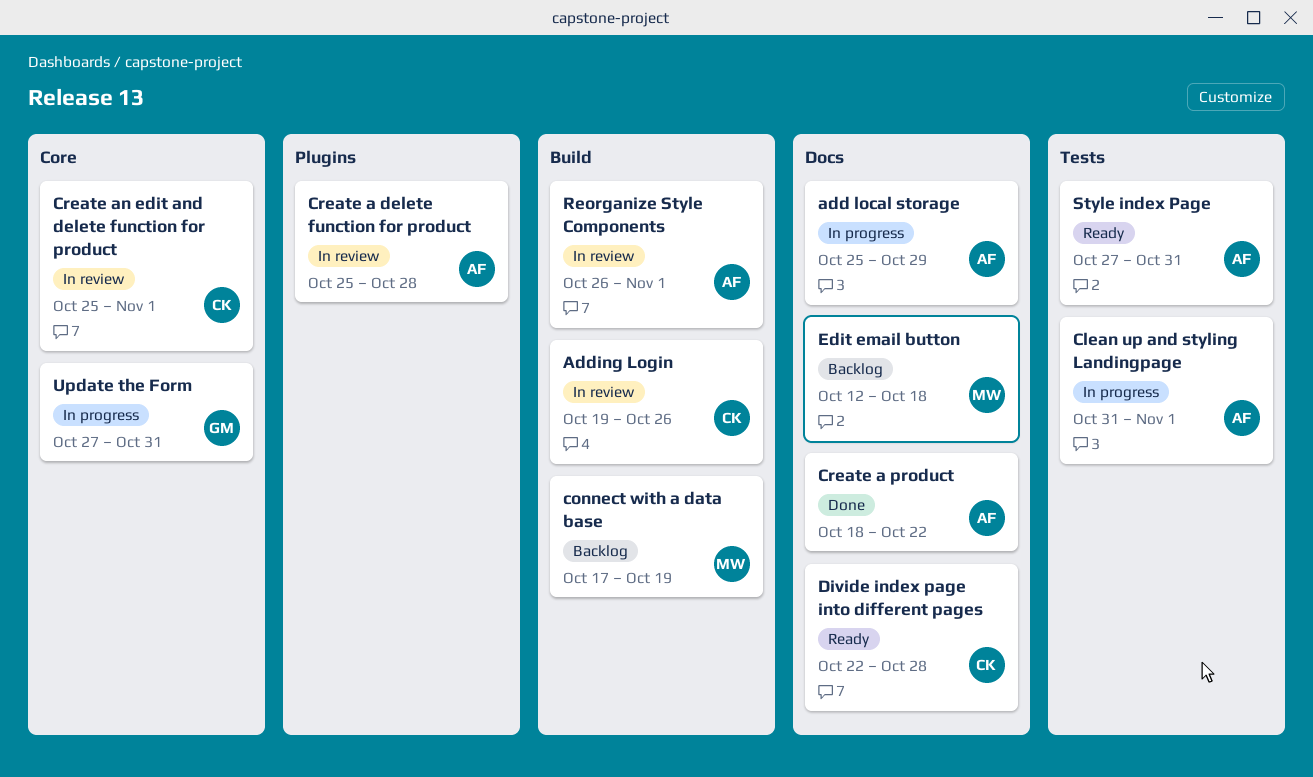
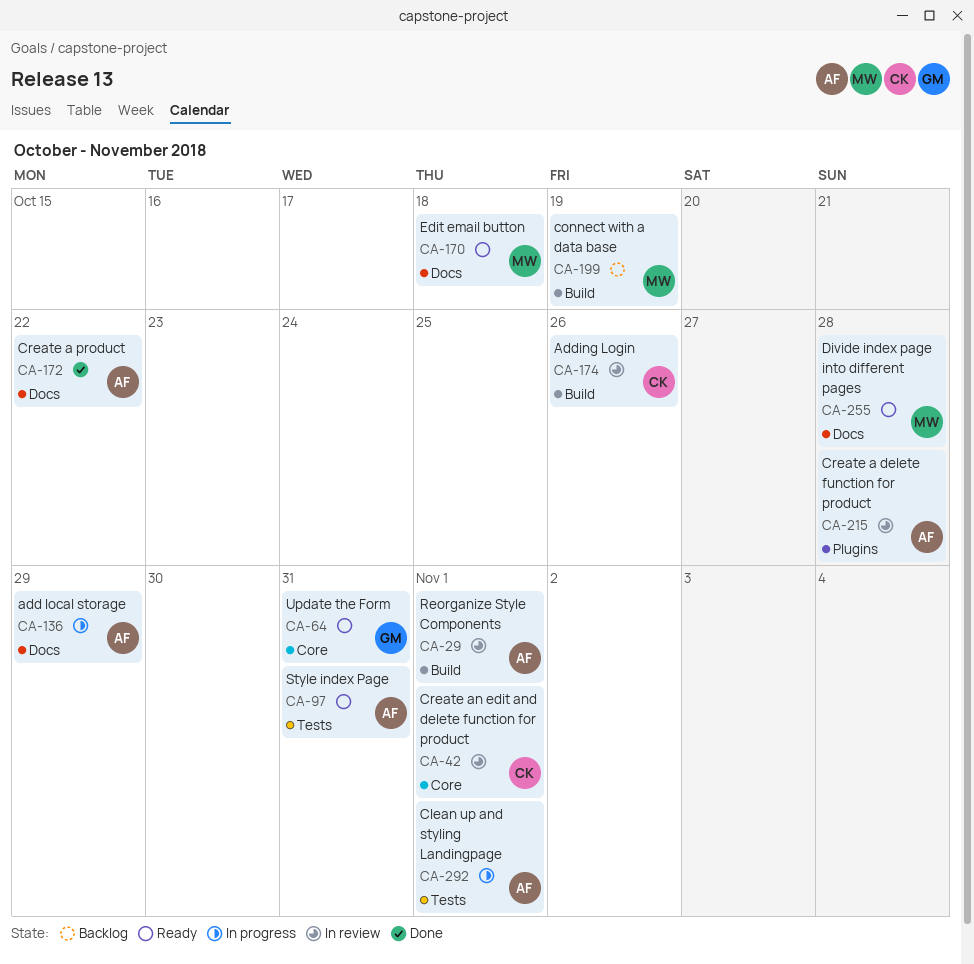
Divide index page into different pages, owner: CK -> MW
Edit email button, status: Backlog -> Ready
Update the Form, status: In progress -> Ready

